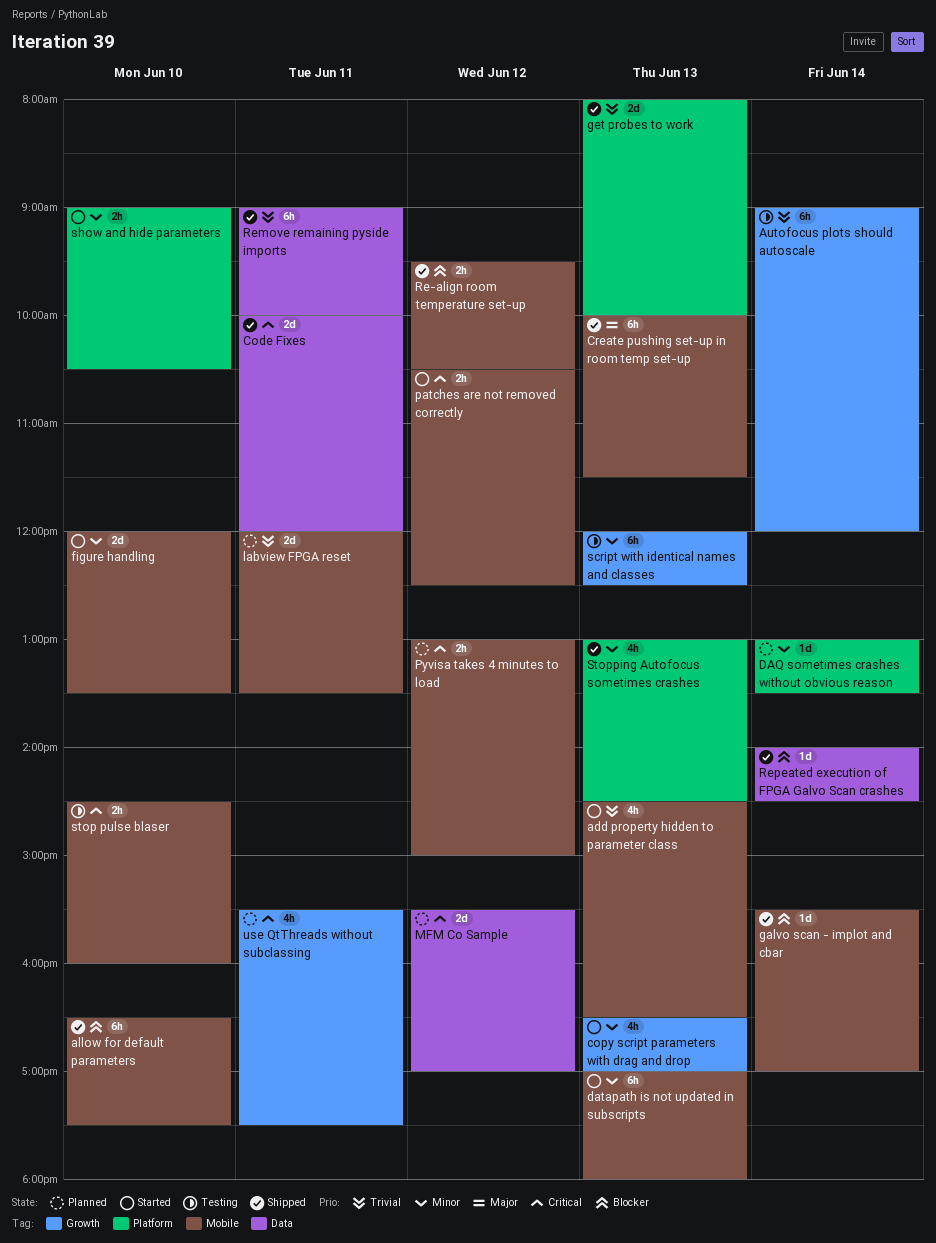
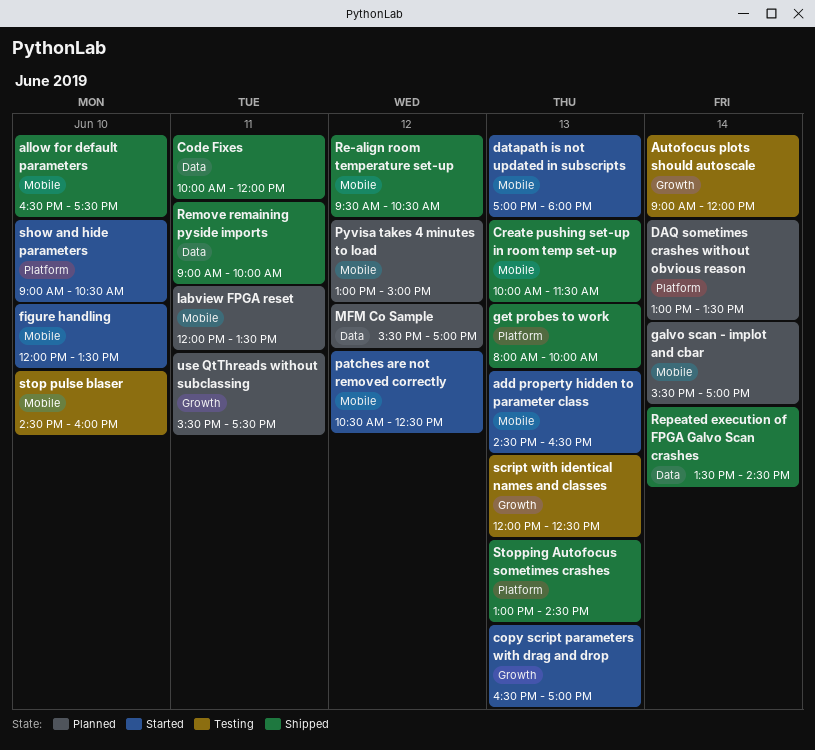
galvo scan - implot and cbar, status: Shipped -> Planned
Repeated execution of FPGA Galvo Scan crashes, begins: 14:00 -> 13:30

